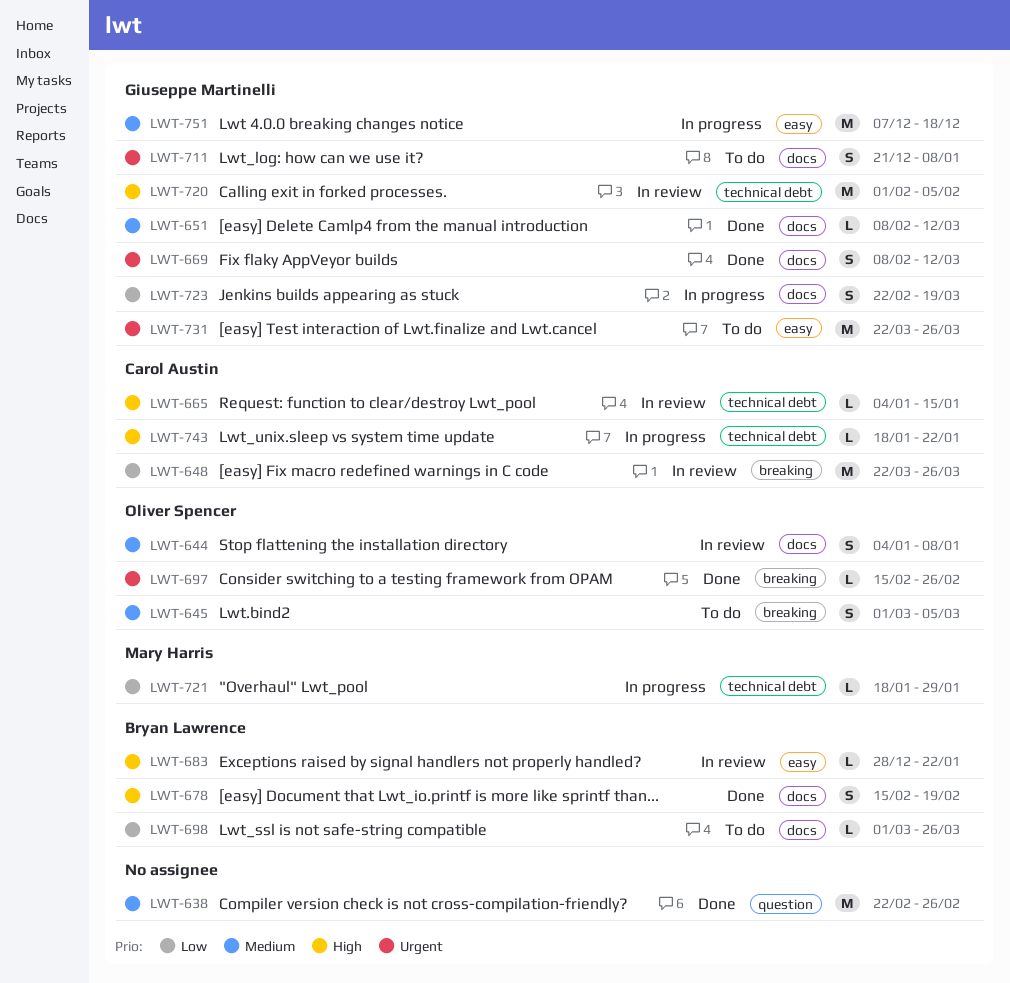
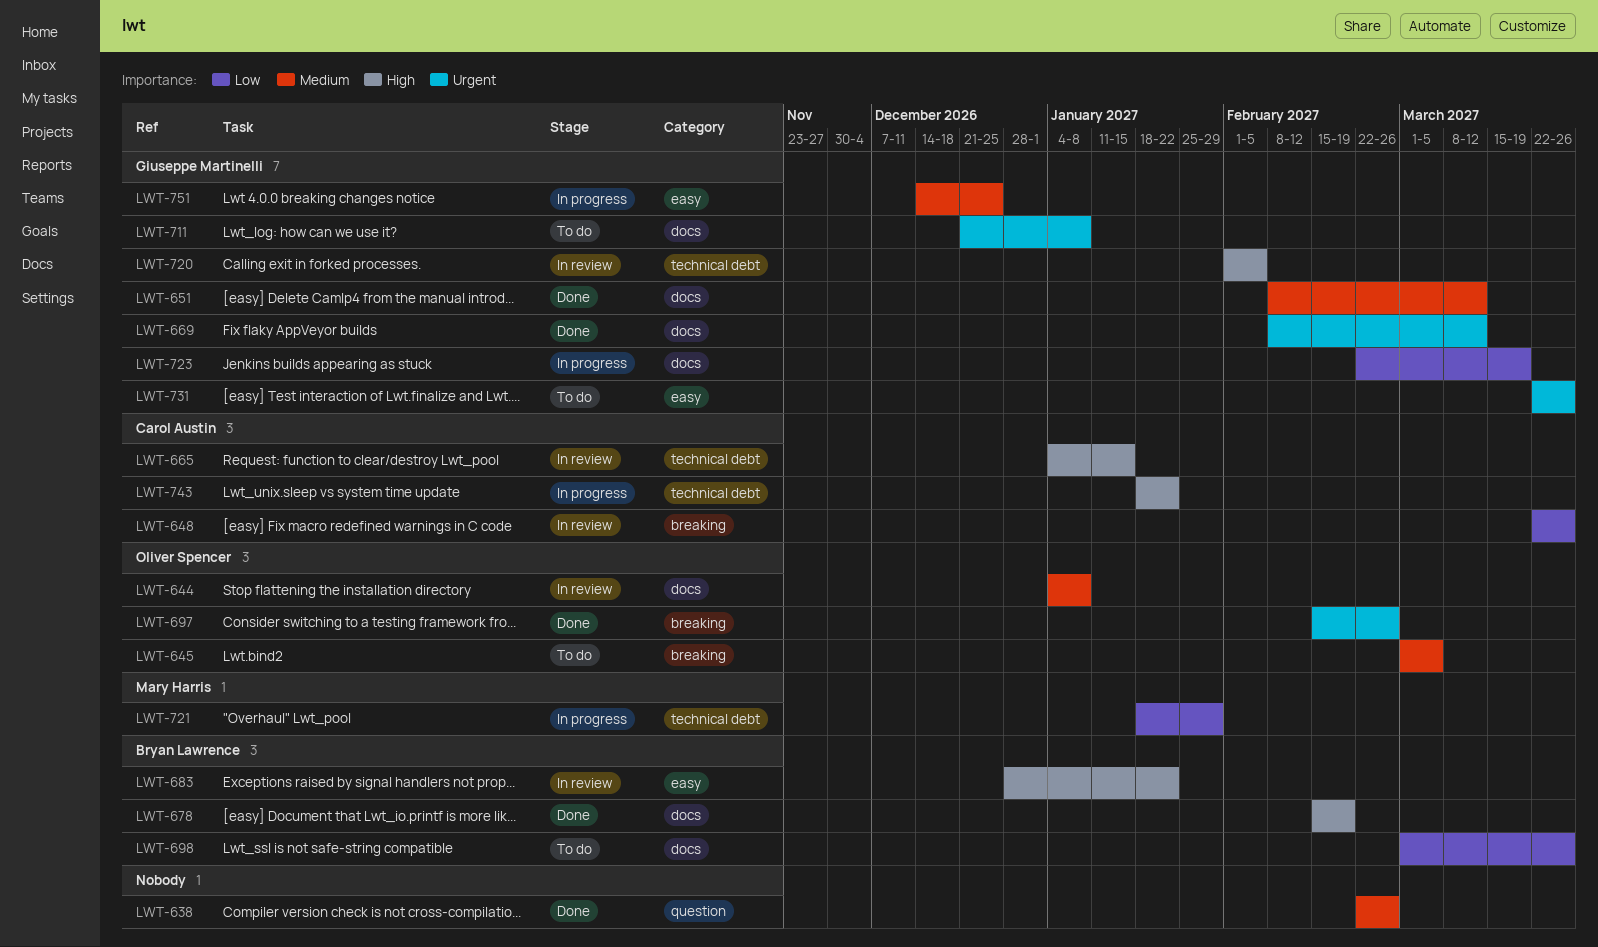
LWT-751, start: Dec 7 -> Dec 14
LWT-751, due: Dec 18 -> Dec 25

